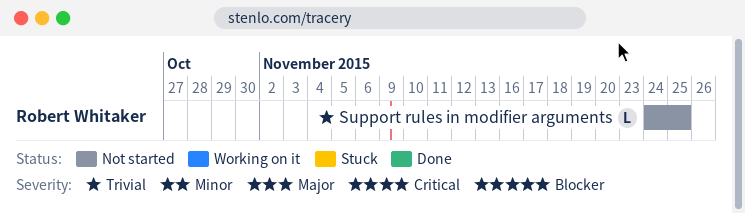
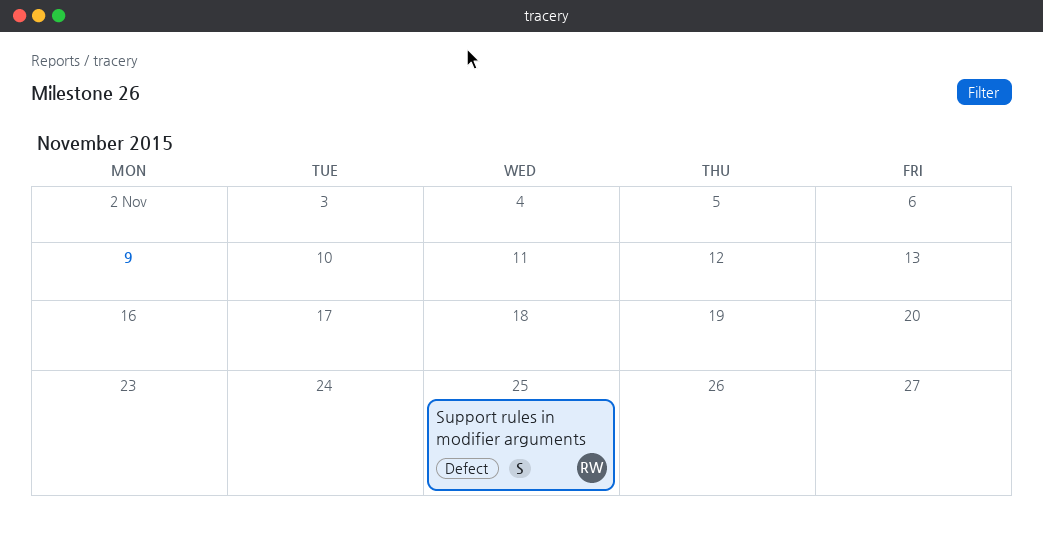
Support rules in modifier arguments, estimate: L -> S

